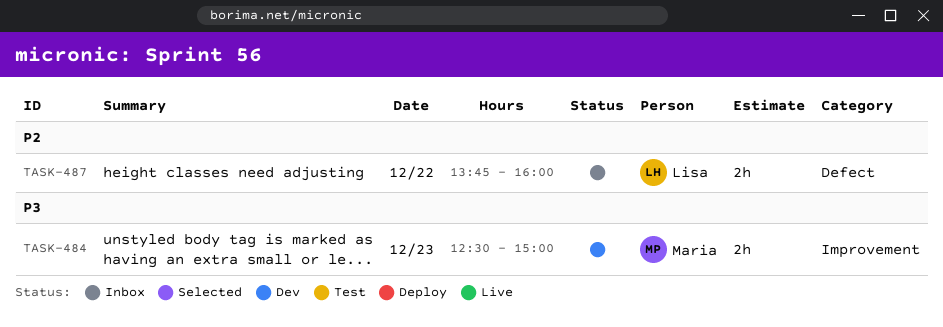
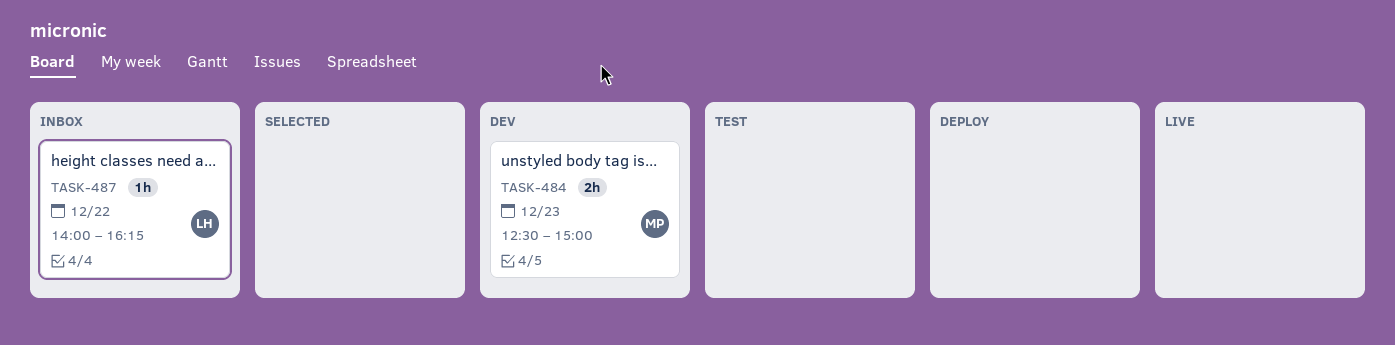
TASK-487, estimate: 2h -> 1h
TASK-487, begins: 13:45 -> 14:00
TASK-487, ends: 16:00 -> 16:15

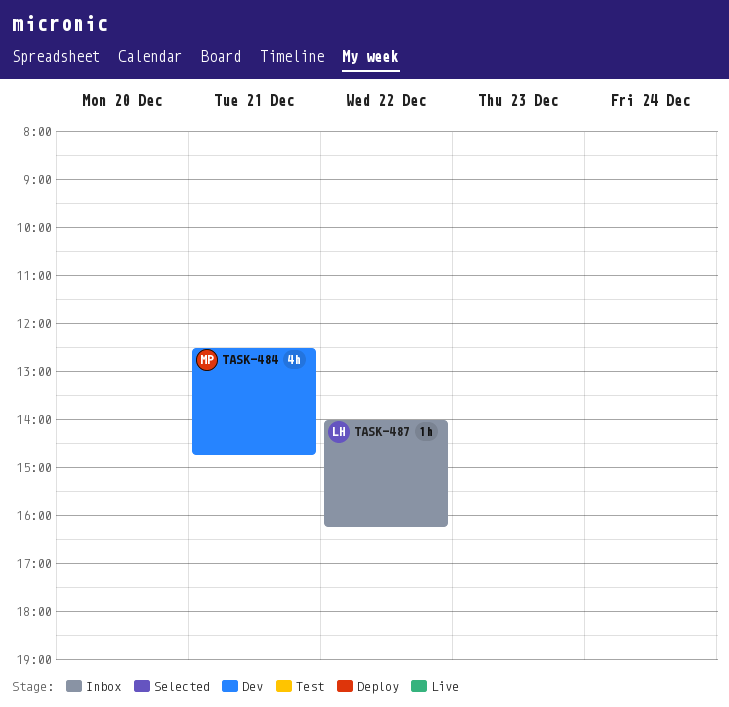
TASK-484, estimate: 2h -> 4h
TASK-484, day: Dec 23 -> Dec 21
TASK-484, ends: 15:00 -> 14:45

